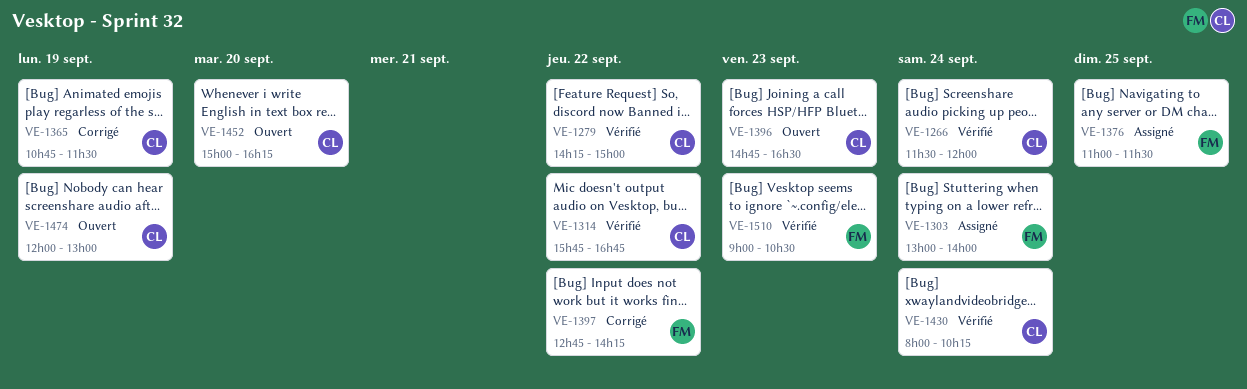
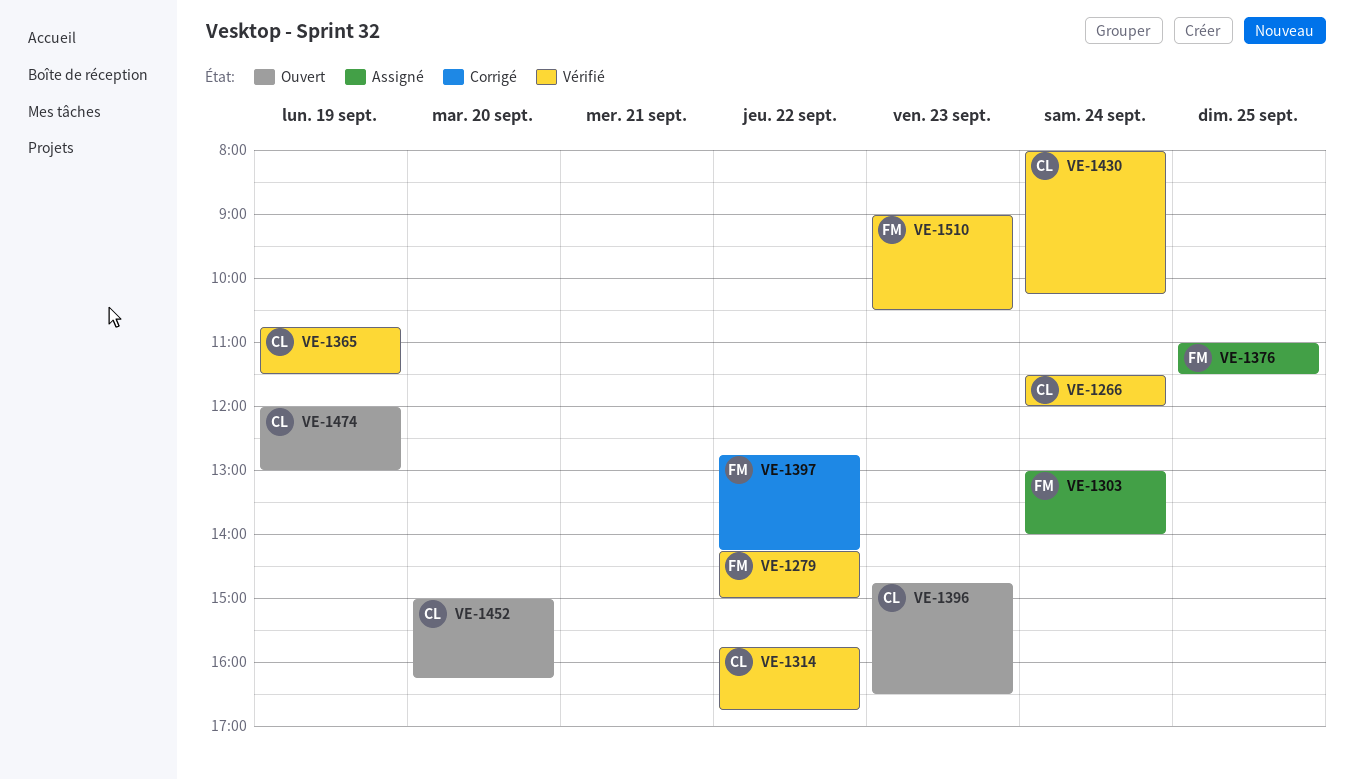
VE-1279, owner: CL -> FM
VE-1365, status: Corrigé -> Vérifié

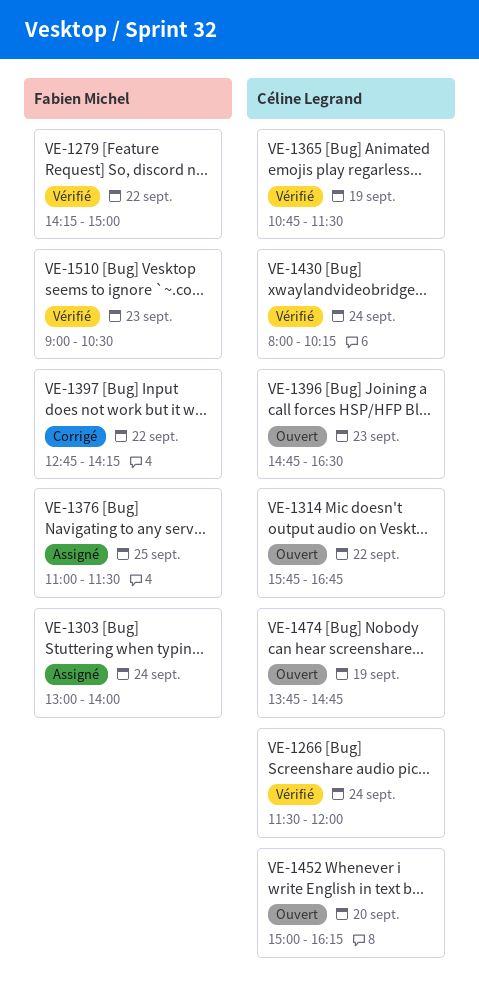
VE-1314, status: Vérifié -> Ouvert
VE-1474, begins: 12:00 -> 13:45
VE-1474, ends: 13:00 -> 14:45

